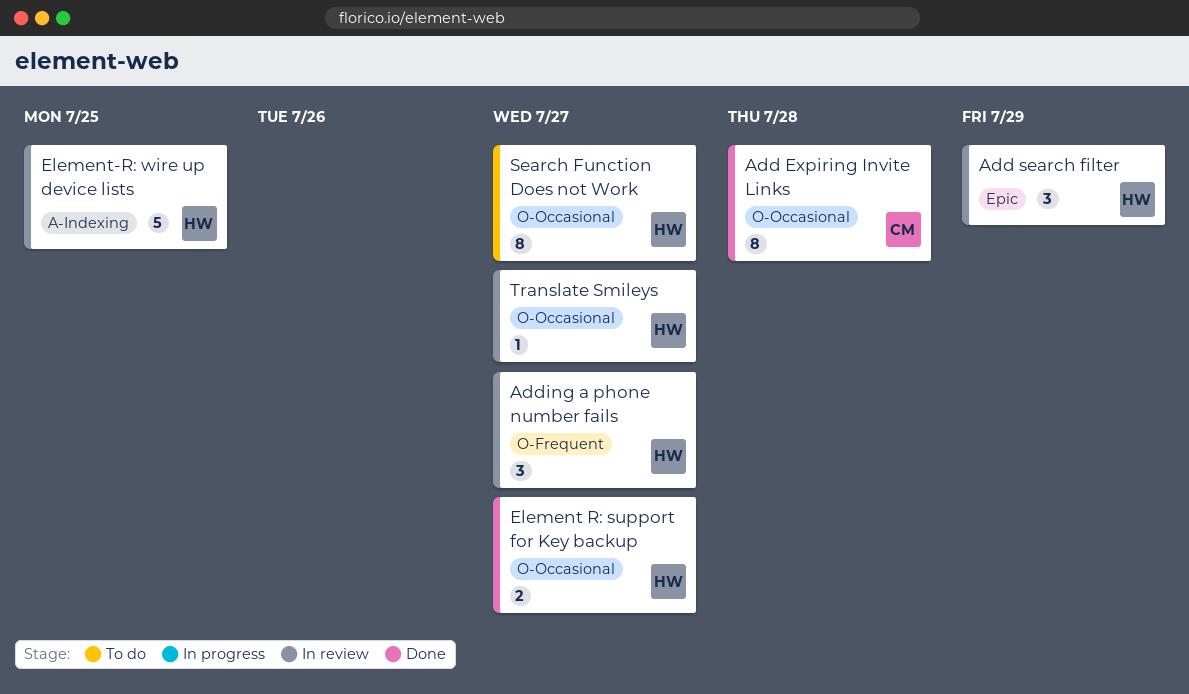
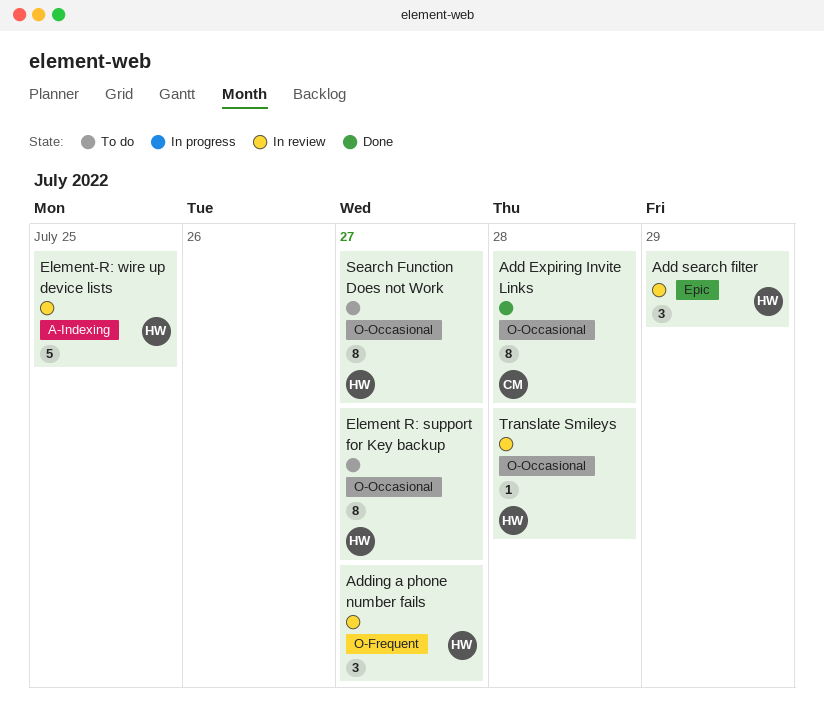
Element R: support for Key backup, status: Done -> To do
Element R: support for Key backup, estimate: 2 -> 8
Translate Smileys, due: Jul 27 -> Jul 28

